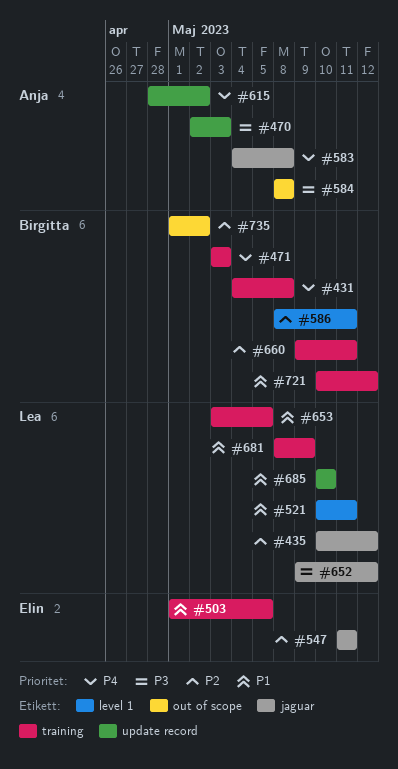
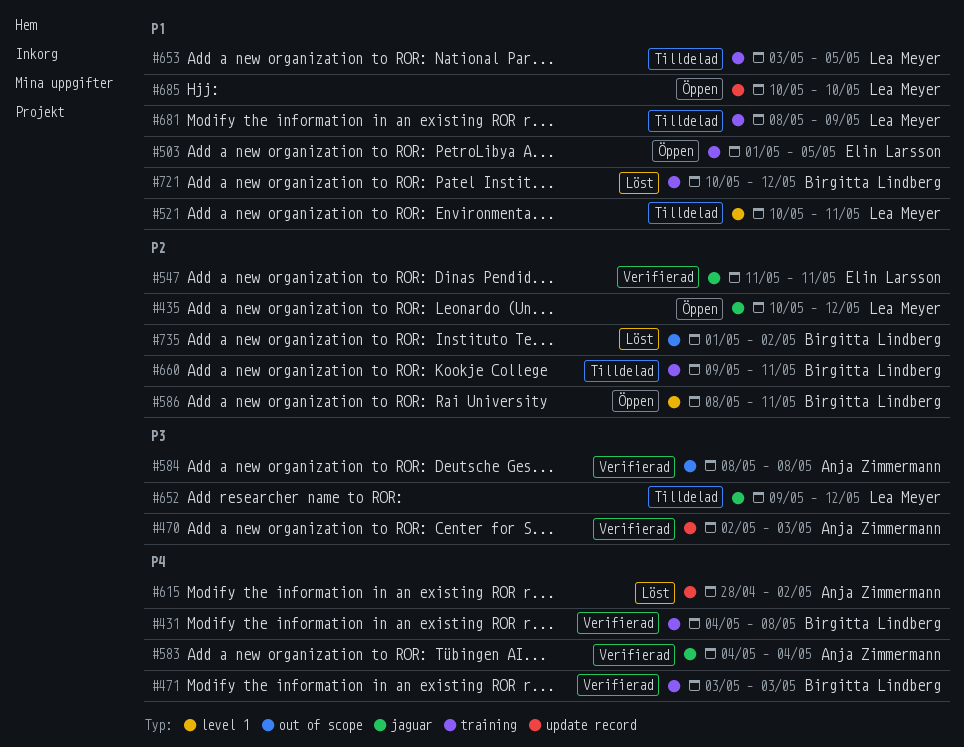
#583, due: May 8 -> May 4

